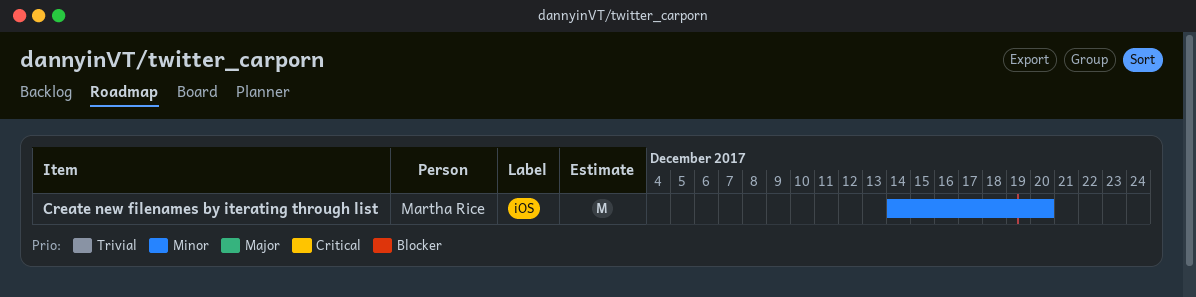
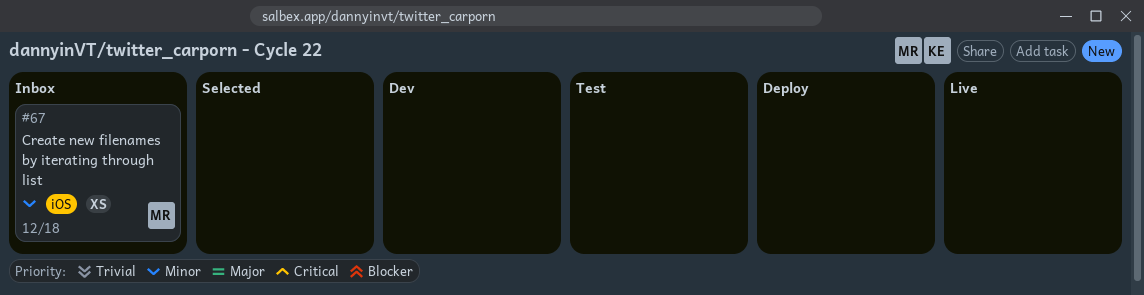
Create new filenames by iterating through list, estimate: M -> XS
Create new filenames by iterating through list, due: Dec 20 -> Dec 18

